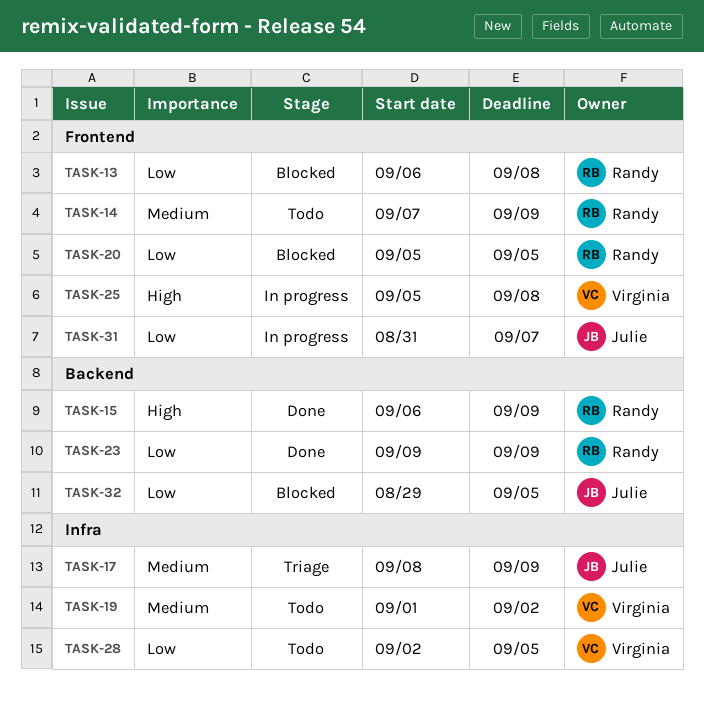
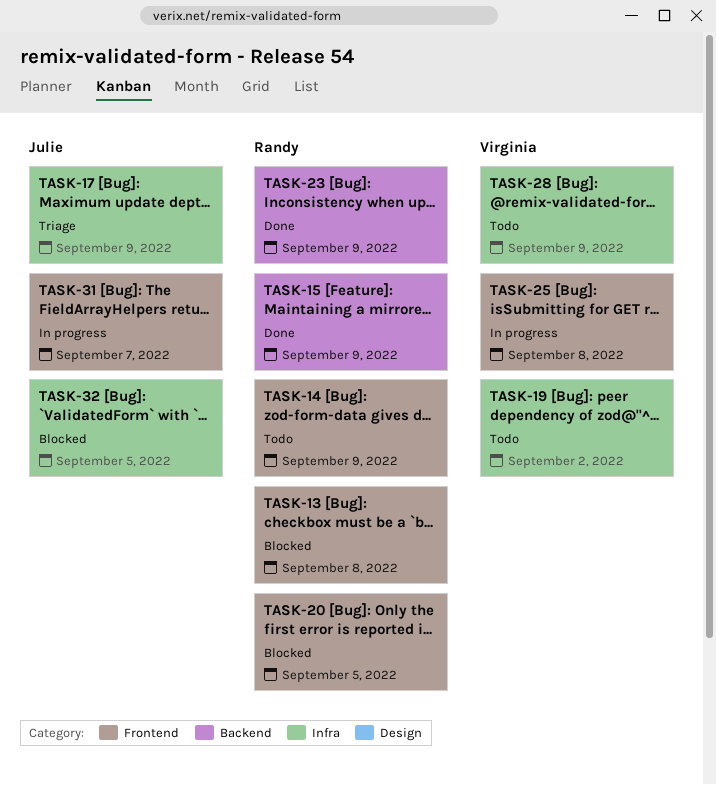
TASK-28, due: Sep 5 -> Sep 9
TASK-32, label: Backend -> Infra

